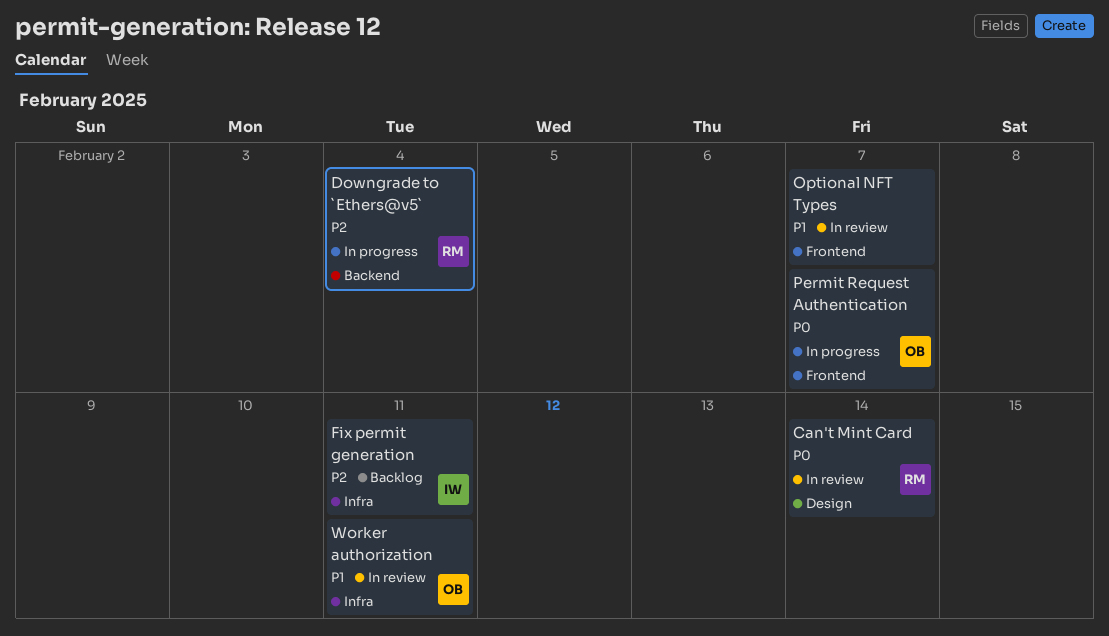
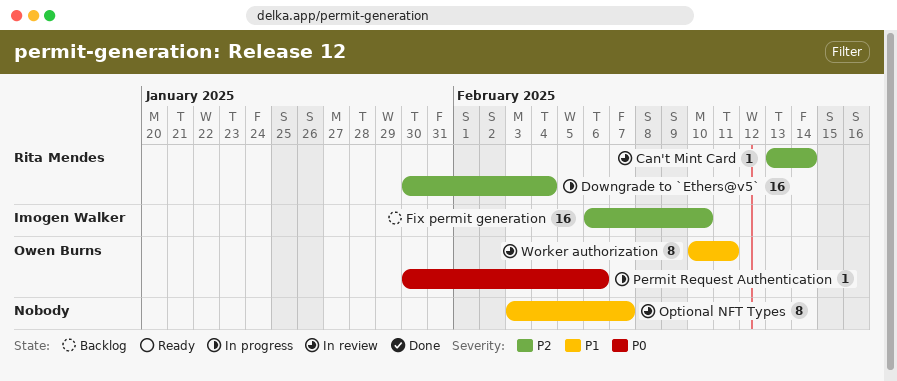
Can't Mint Card, priority: P0 -> P2
Fix permit generation, due: Feb 11 -> Feb 10
Permit Request Authentication, due: Feb 7 -> Feb 6

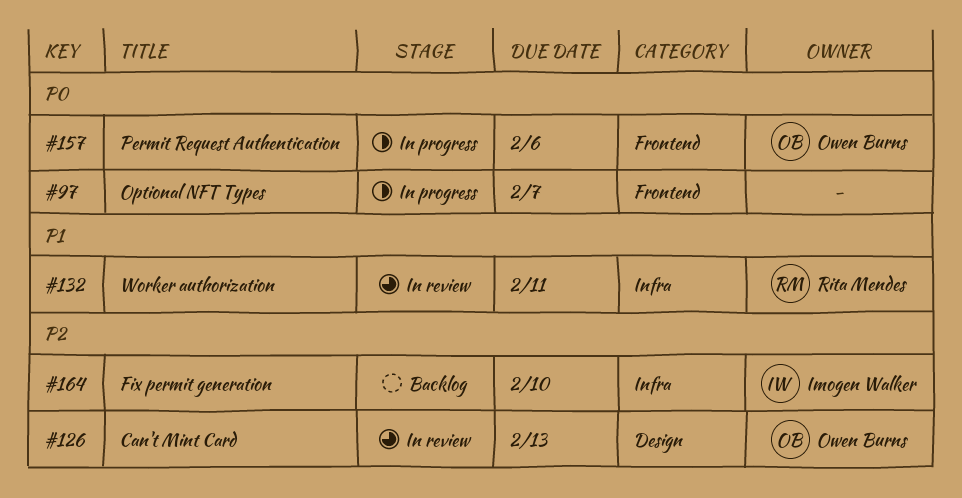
Can't Mint Card, owner: Rita Mendes -> Owen Burns
Can't Mint Card, due: Feb 14 -> Feb 13
Downgrade to `Ethers@v5`: present -> none
Optional NFT Types, status: In review -> In progress
Optional NFT Types, priority: P1 -> P0
Worker authorization, owner: Owen Burns -> Rita Mendes

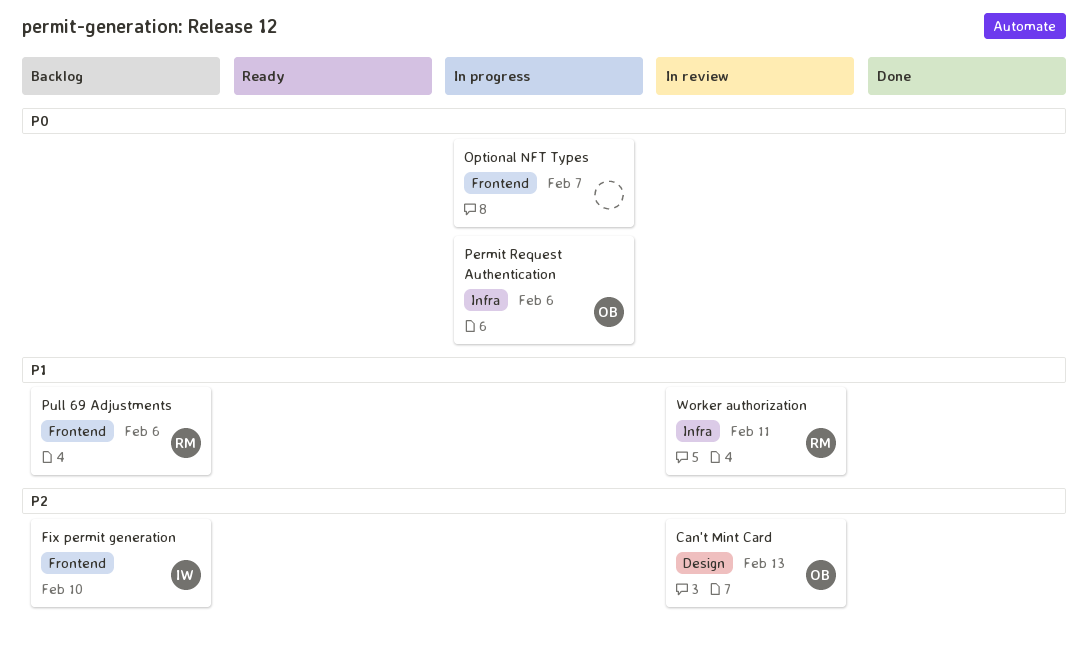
Fix permit generation, label: Infra -> Frontend
Permit Request Authentication, label: Frontend -> Infra
Pull 69 Adjustments: none -> present

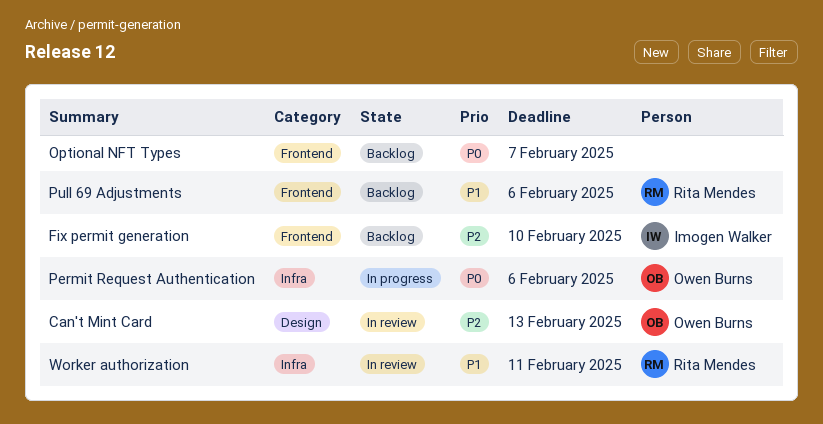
Optional NFT Types, status: In progress -> Backlog

